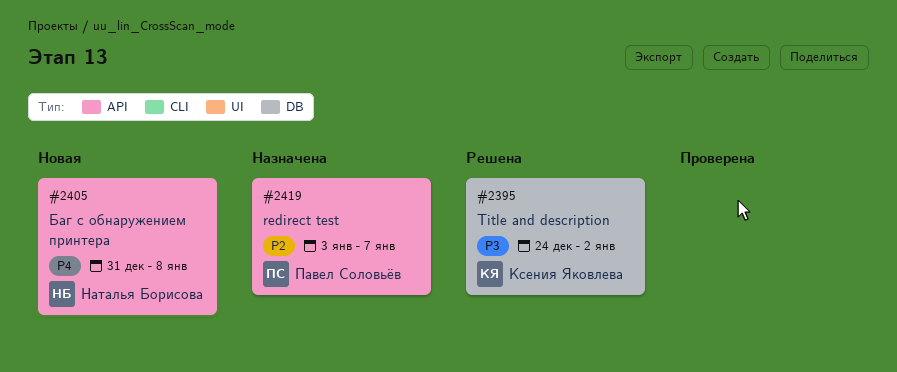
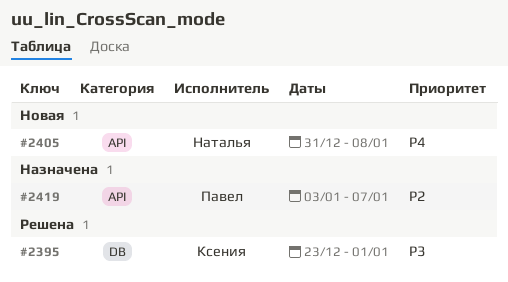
#2395, start: Dec 24 -> Dec 23
#2395, due: Jan 2 -> Jan 1

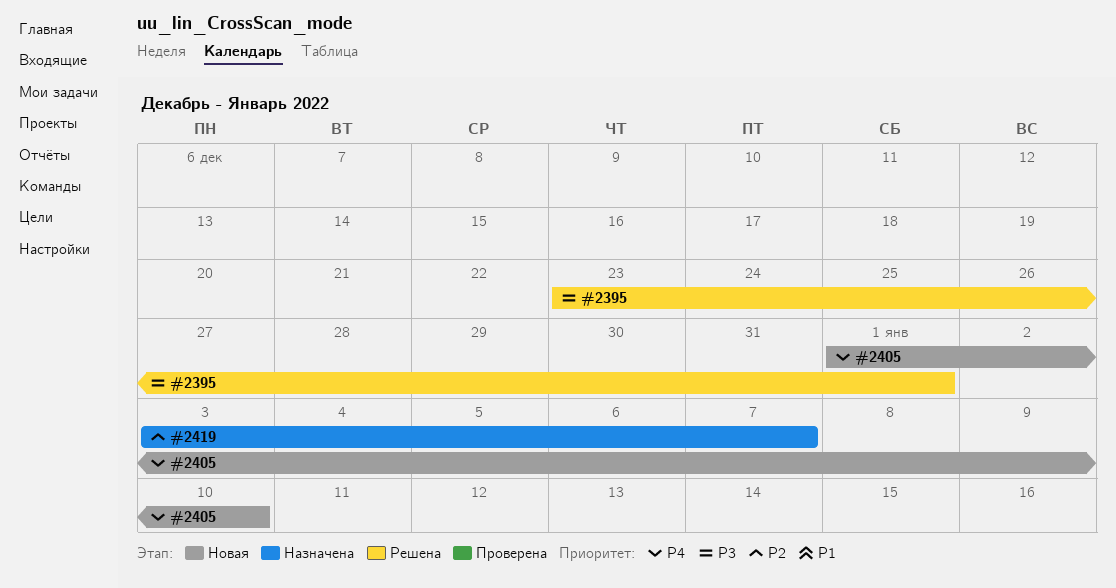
#2405, start: Dec 31 -> Jan 1
#2405, due: Jan 8 -> Jan 10

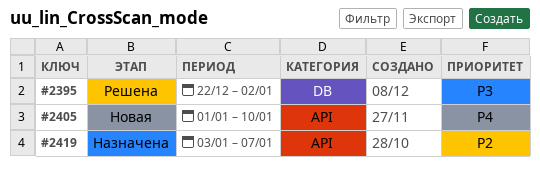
#2395, start: Dec 23 -> Dec 22
#2395, due: Jan 1 -> Jan 2

